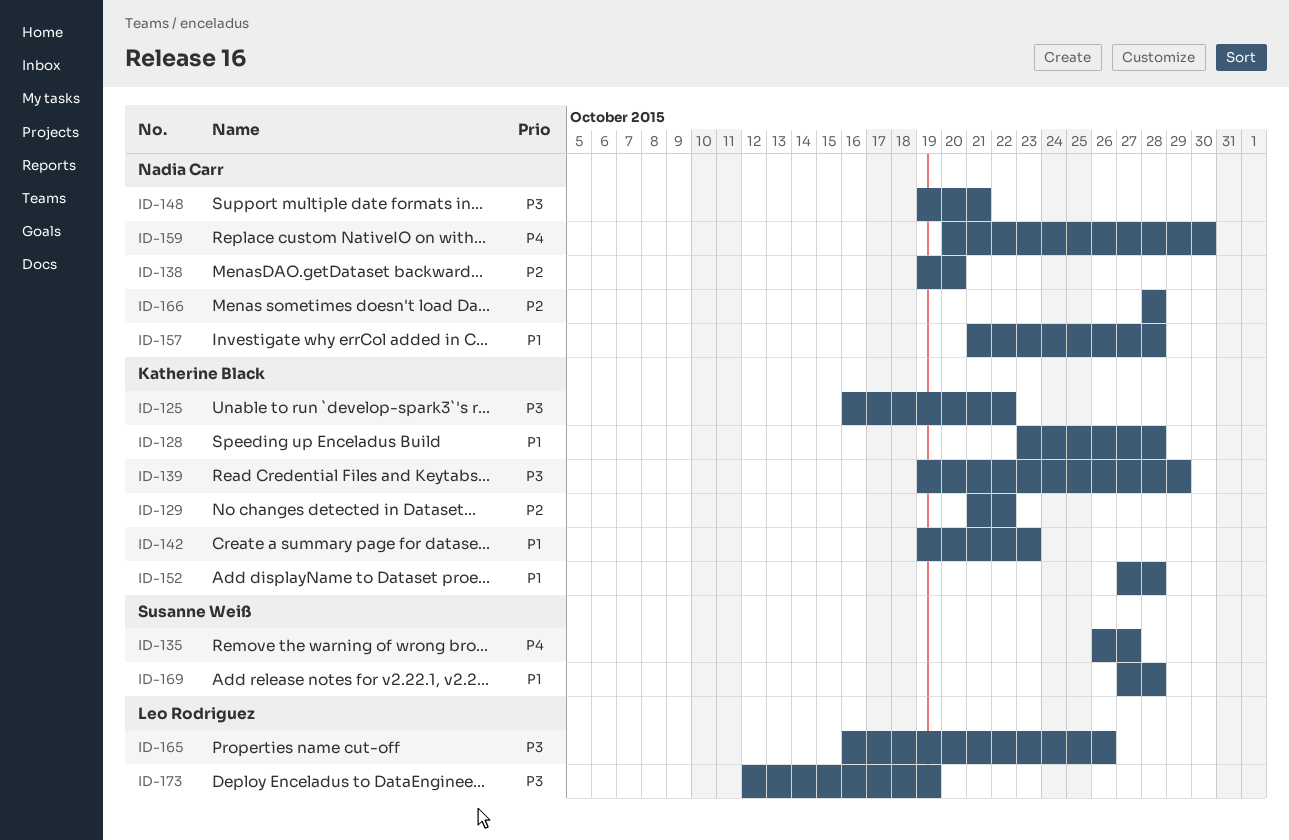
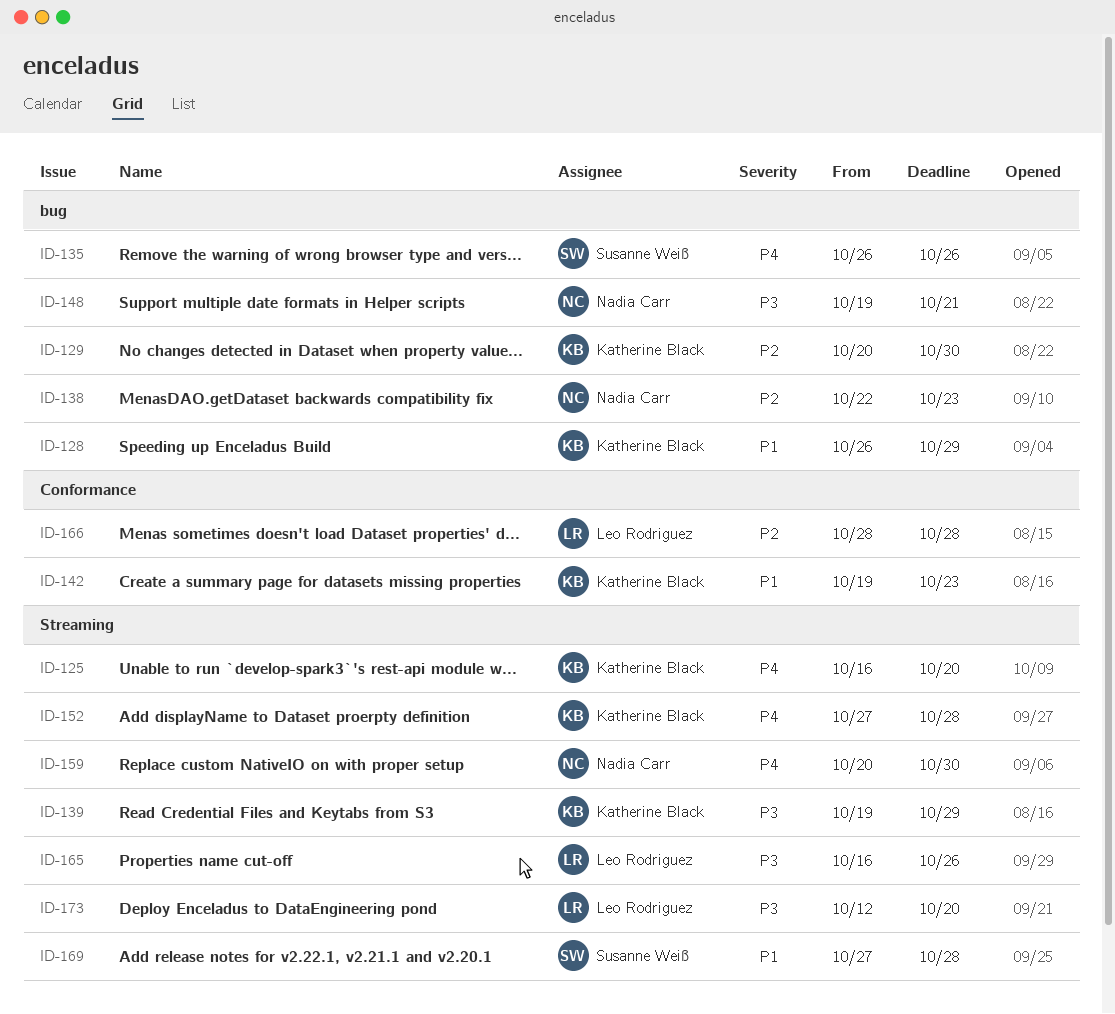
ID-125, priority: P3 -> P4
ID-125, due: Oct 22 -> Oct 20
ID-128, start: Oct 23 -> Oct 26
ID-128, due: Oct 28 -> Oct 29
ID-129, start: Oct 21 -> Oct 20
ID-129, due: Oct 22 -> Oct 30
ID-135, due: Oct 27 -> Oct 26
ID-138, start: Oct 19 -> Oct 22
ID-138, due: Oct 20 -> Oct 23
ID-152, priority: P1 -> P4
ID-157: present -> none
ID-166, owner: Nadia Carr -> Leo Rodriguez
ID-173, due: Oct 19 -> Oct 20

